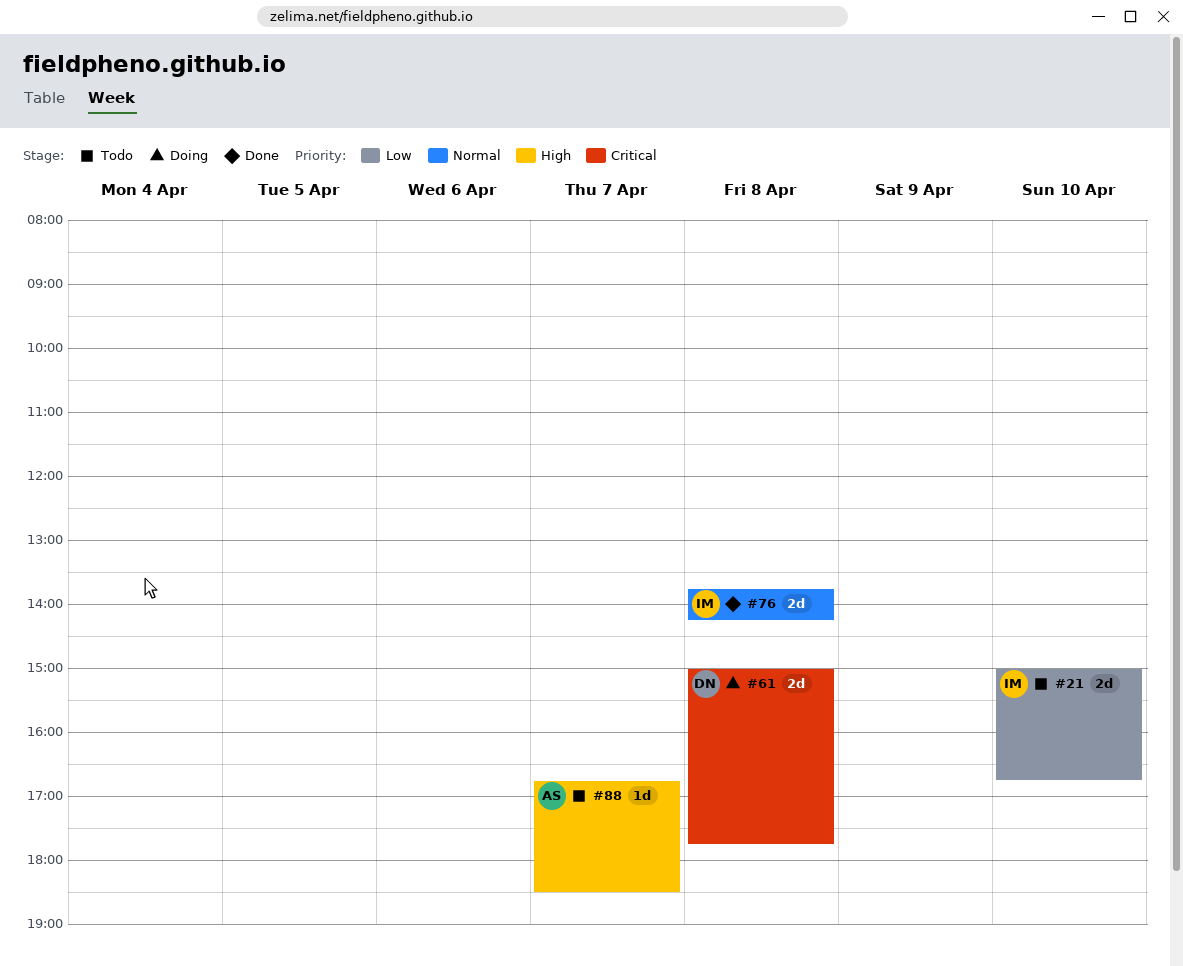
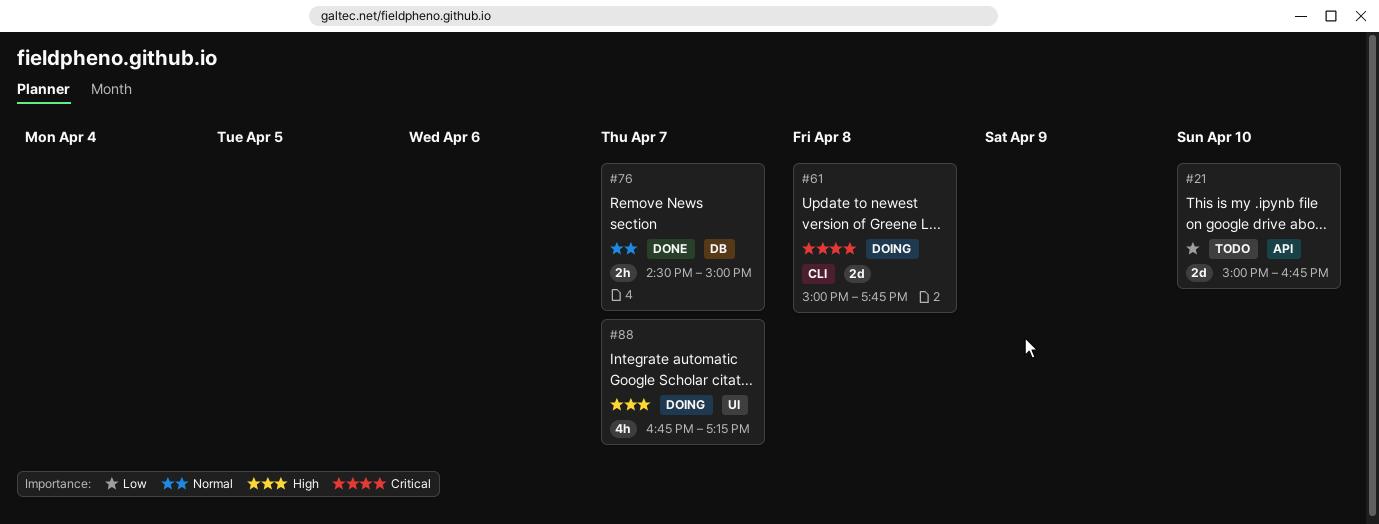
#76, estimate: 2d -> 2h
#76, day: Apr 8 -> Apr 7
#76, begins: 13:45 -> 14:30
#76, ends: 14:15 -> 15:00
#88, status: Todo -> Doing
#88, estimate: 1d -> 4h
#88, ends: 18:30 -> 17:15

